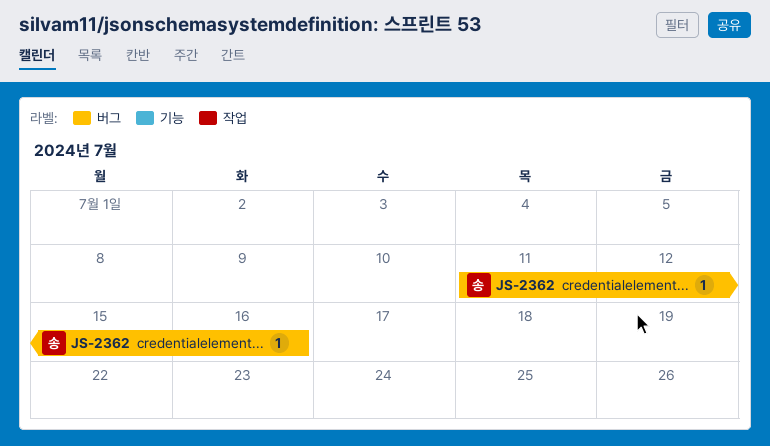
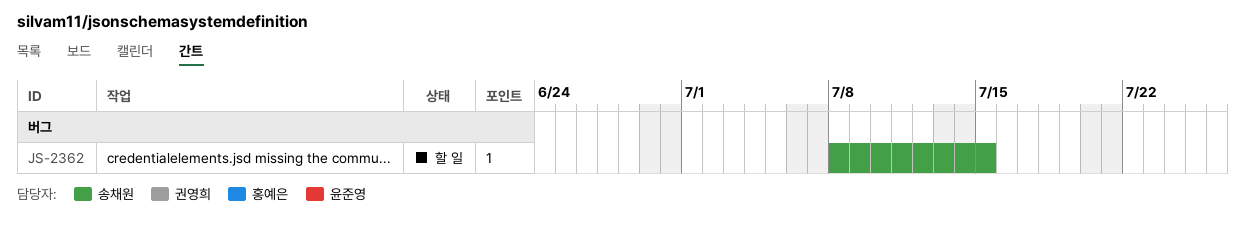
JS-2362, start: Jul 11 -> Jul 8
JS-2362, due: Jul 16 -> Jul 15

